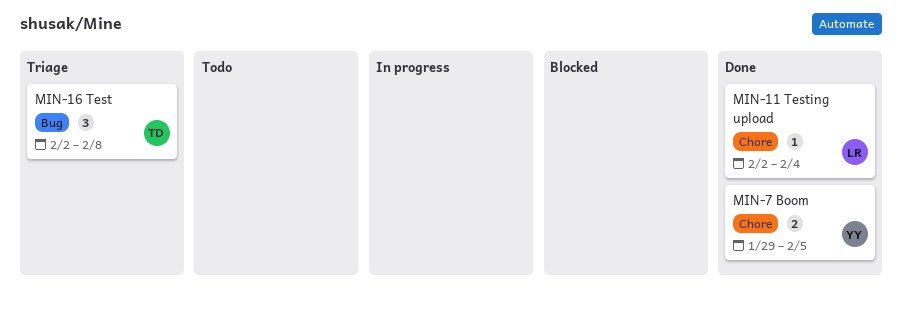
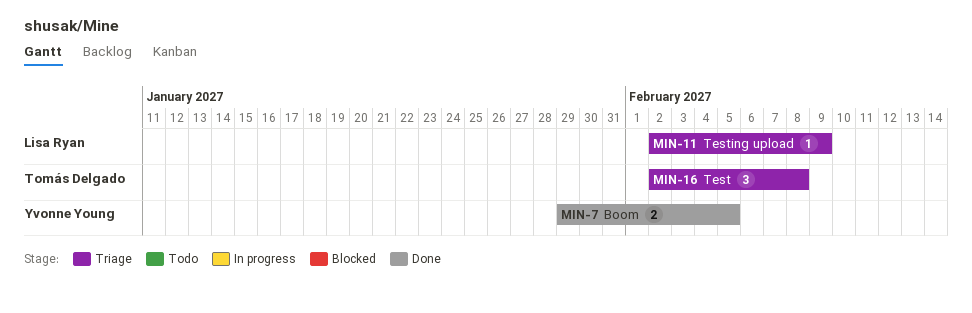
MIN-11, status: Done -> Triage
MIN-11, due: Feb 4 -> Feb 9

